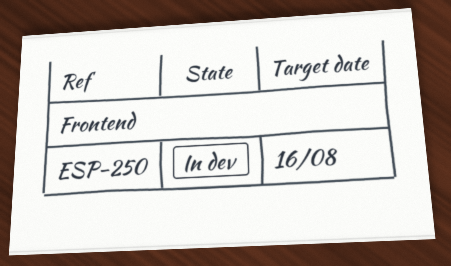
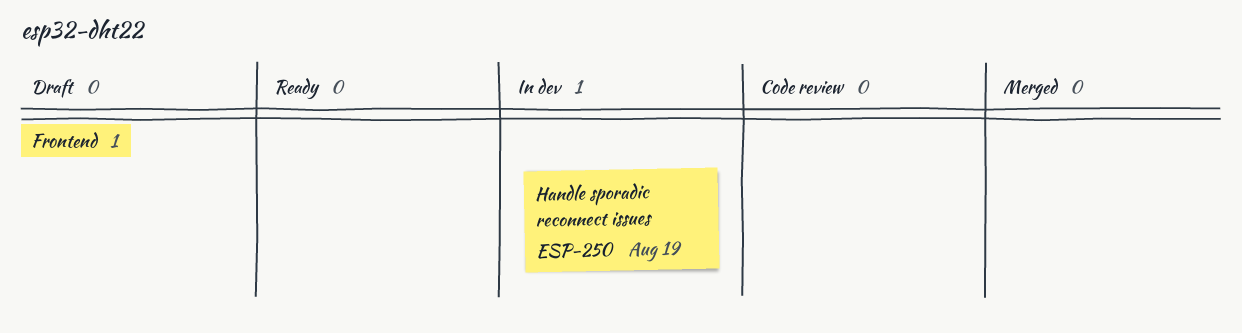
ESP-250, due: Aug 16 -> Aug 19

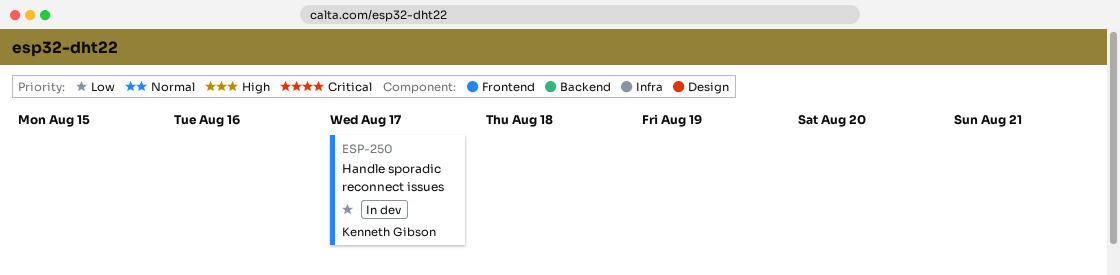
ESP-250, due: Aug 19 -> Aug 17

